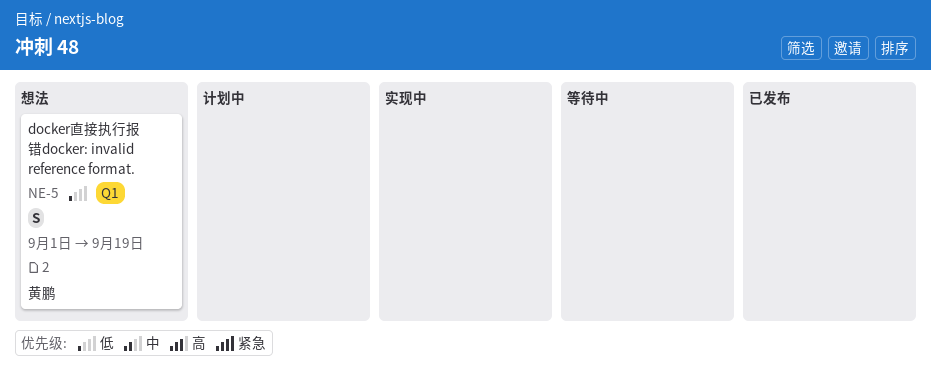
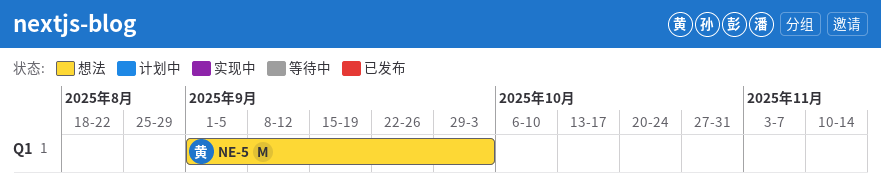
NE-5, estimate: S -> M
NE-5, due: Sep 19 -> Oct 3

